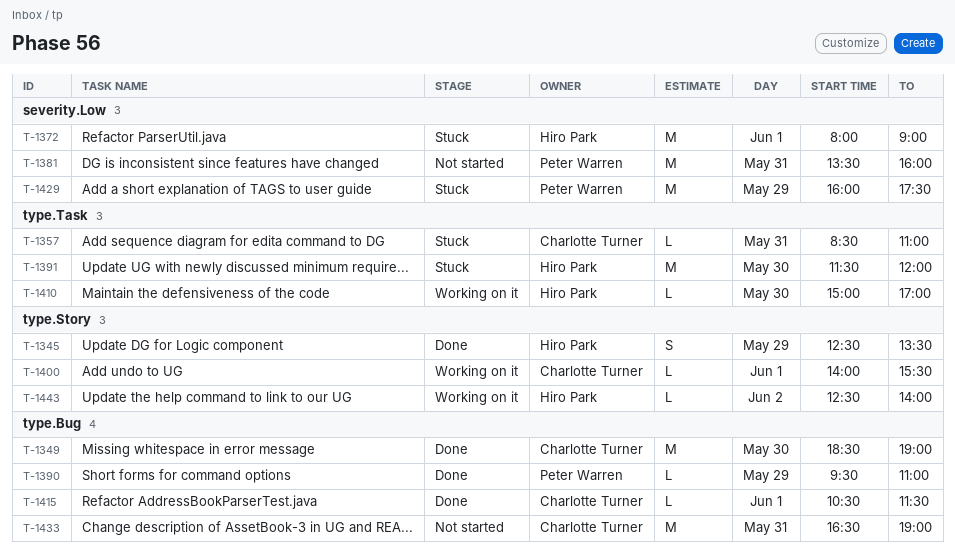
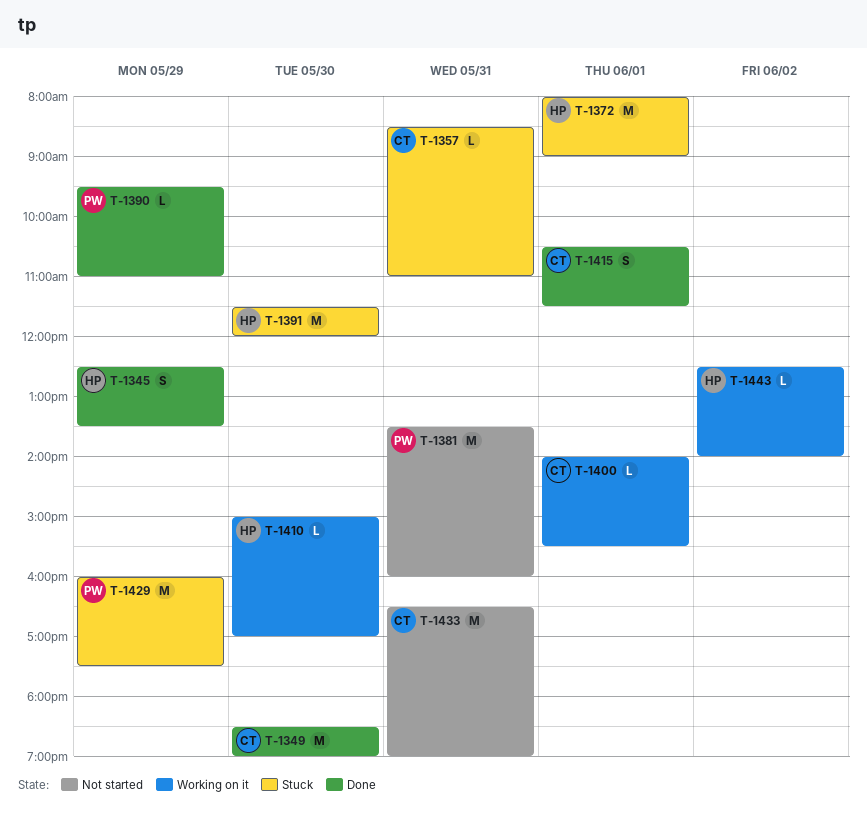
T-1415, estimate: L -> S

